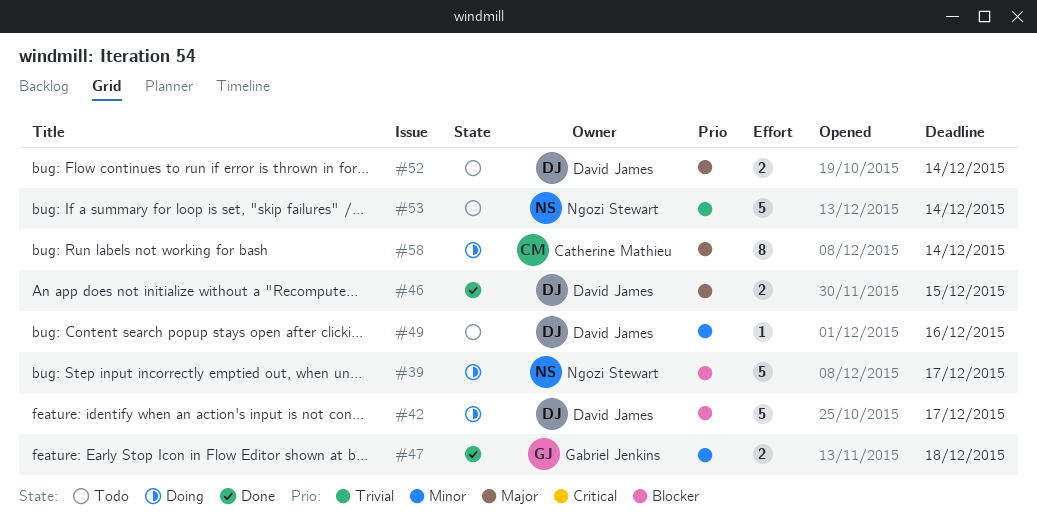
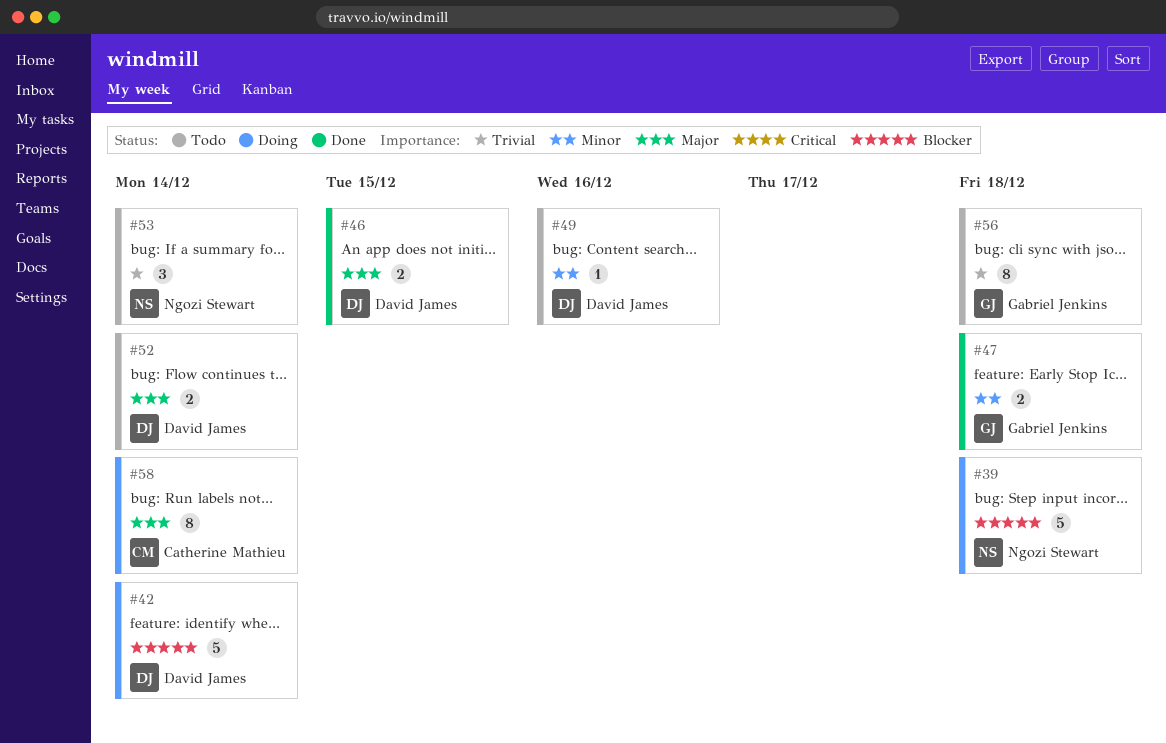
#39, due: Dec 17 -> Dec 18
#42, due: Dec 17 -> Dec 14
#53, estimate: 5 -> 3
#56: none -> present

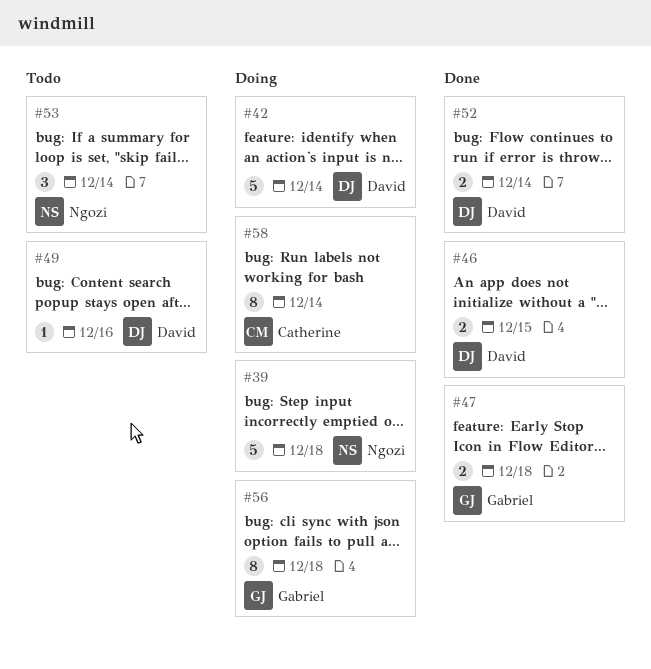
#52, status: Todo -> Done
#56, status: Todo -> Doing

